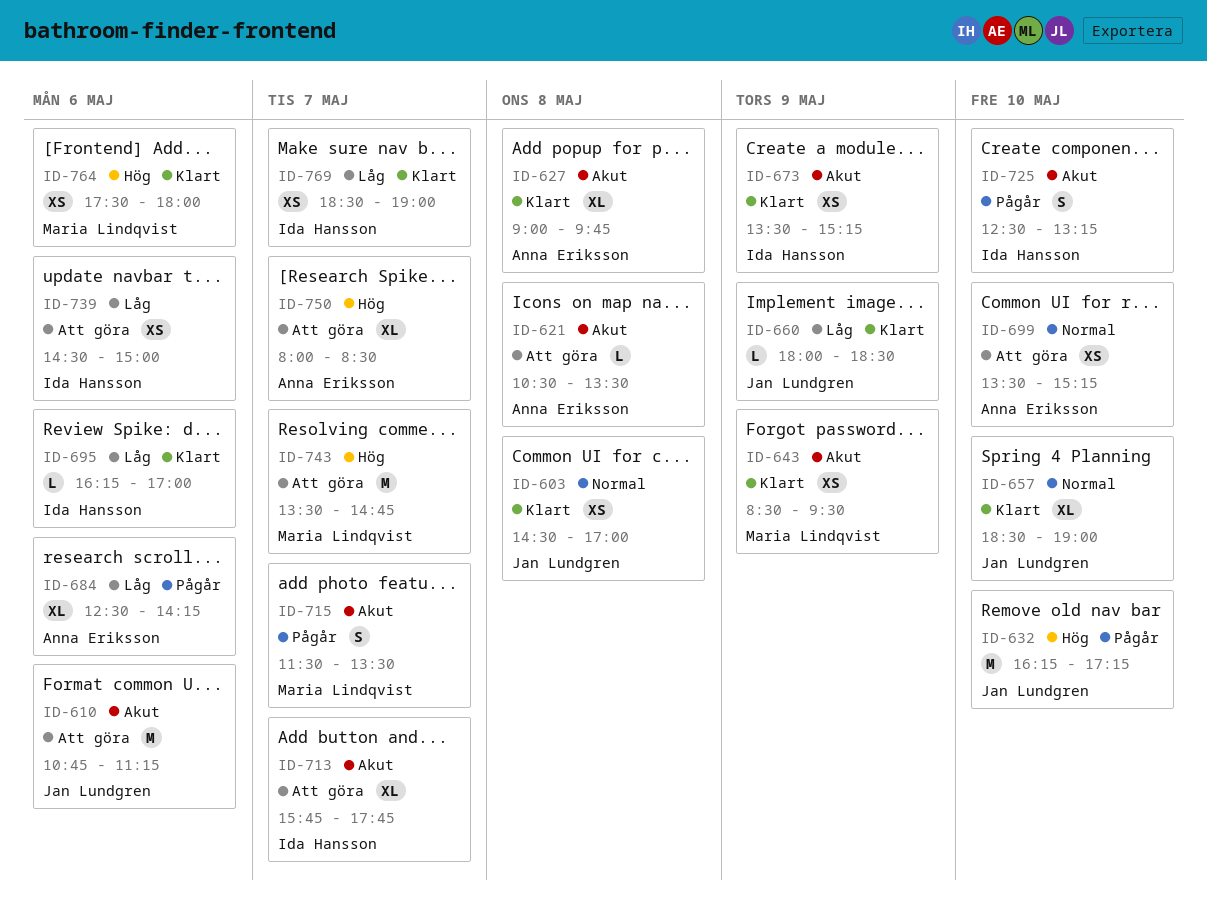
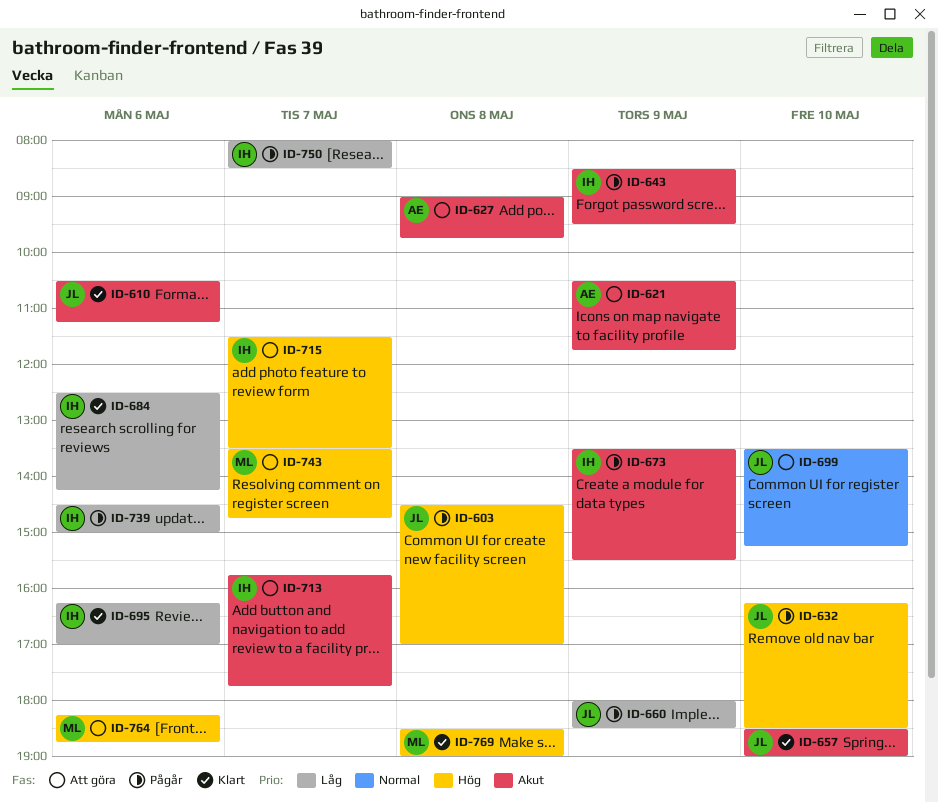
ID-603, status: Klart -> Pågår
ID-603, priority: Normal -> Hög
ID-610, status: Att göra -> Klart
ID-610, begins: 10:45 -> 10:30
ID-621, day: May 8 -> May 9
ID-621, ends: 13:30 -> 11:45
ID-627, status: Klart -> Att göra
ID-632, ends: 17:15 -> 18:30
ID-643, status: Klart -> Pågår
ID-643, owner: Maria Lindqvist -> Ida Hansson
ID-657, priority: Normal -> Akut
ID-660, status: Klart -> Pågår
ID-673, status: Klart -> Pågår
ID-673, ends: 15:15 -> 15:30
ID-684, status: Pågår -> Klart
ID-684, owner: Anna Eriksson -> Ida Hansson
ID-699, owner: Anna Eriksson -> Jan Lundgren
ID-715, status: Pågår -> Att göra
ID-715, owner: Maria Lindqvist -> Ida Hansson
ID-715, priority: Akut -> Hög
ID-725: present -> none
ID-739, status: Att göra -> Pågår
ID-750, status: Att göra -> Pågår
ID-750, owner: Anna Eriksson -> Ida Hansson
ID-750, priority: Hög -> Låg
ID-764, status: Klart -> Att göra
ID-764, begins: 17:30 -> 18:15
ID-764, ends: 18:00 -> 18:45
ID-769, owner: Ida Hansson -> Maria Lindqvist
ID-769, priority: Låg -> Hög
ID-769, day: May 7 -> May 8

